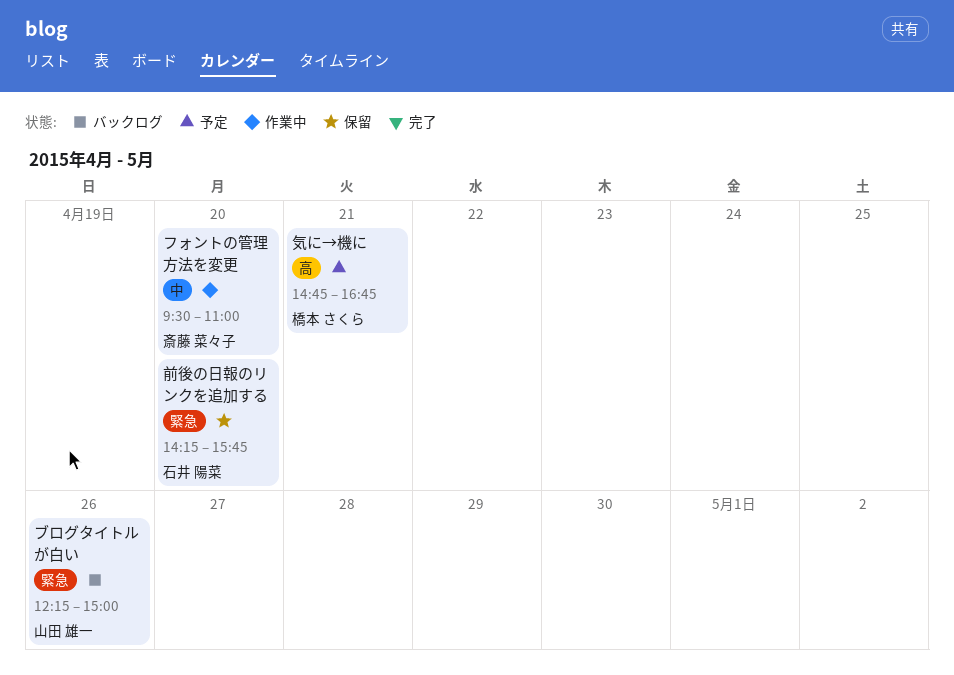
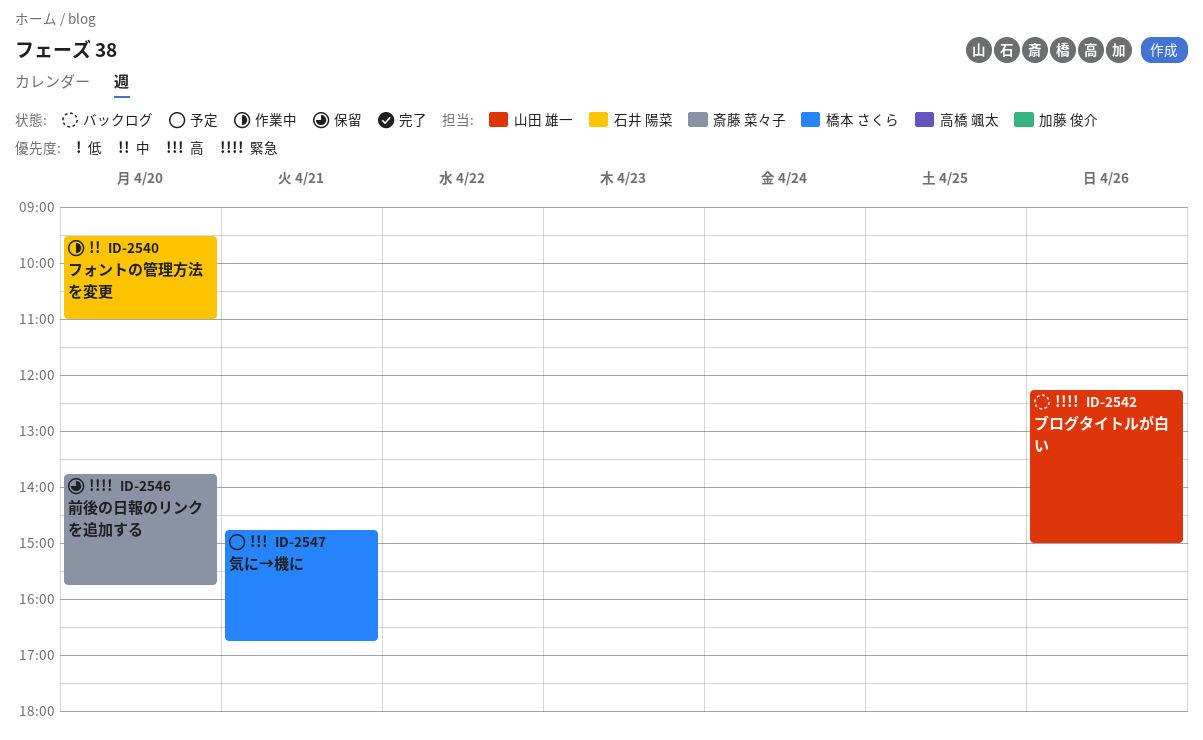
フォントの管理方法を変更, owner: 斎藤 菜々子 -> 石井 陽菜
前後の日報のリンクを追加する, owner: 石井 陽菜 -> 斎藤 菜々子
前後の日報のリンクを追加する, begins: 14:15 -> 13:45

